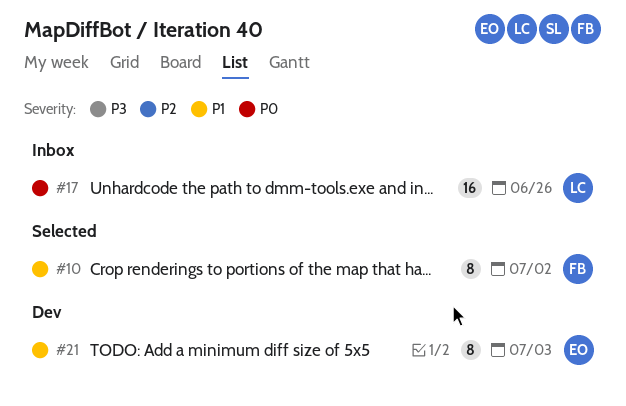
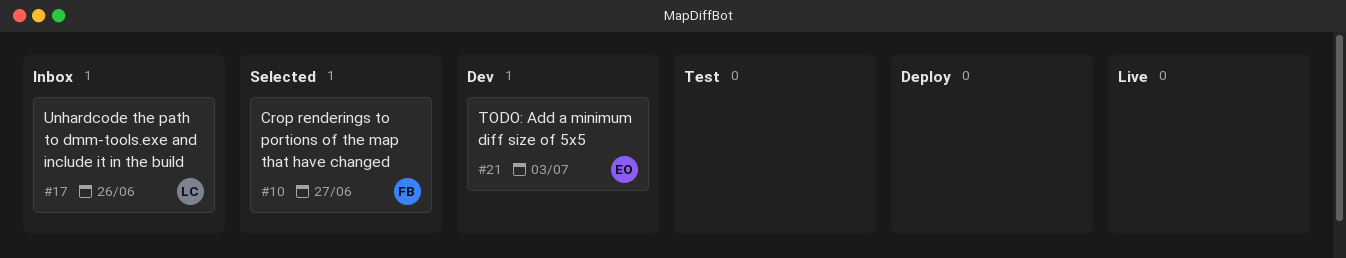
#10, due: Jul 2 -> Jun 27

